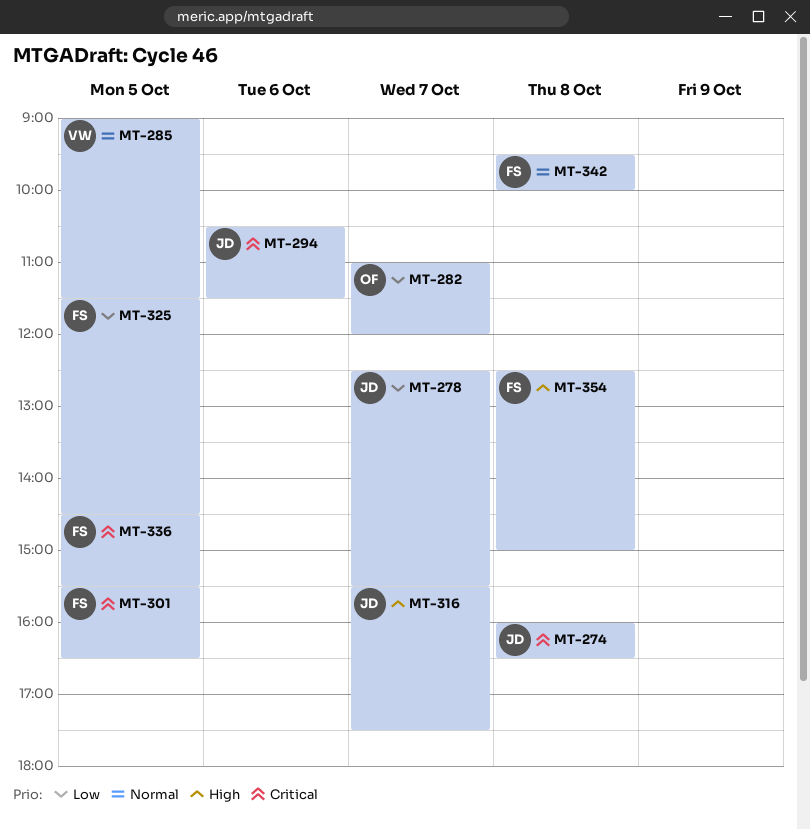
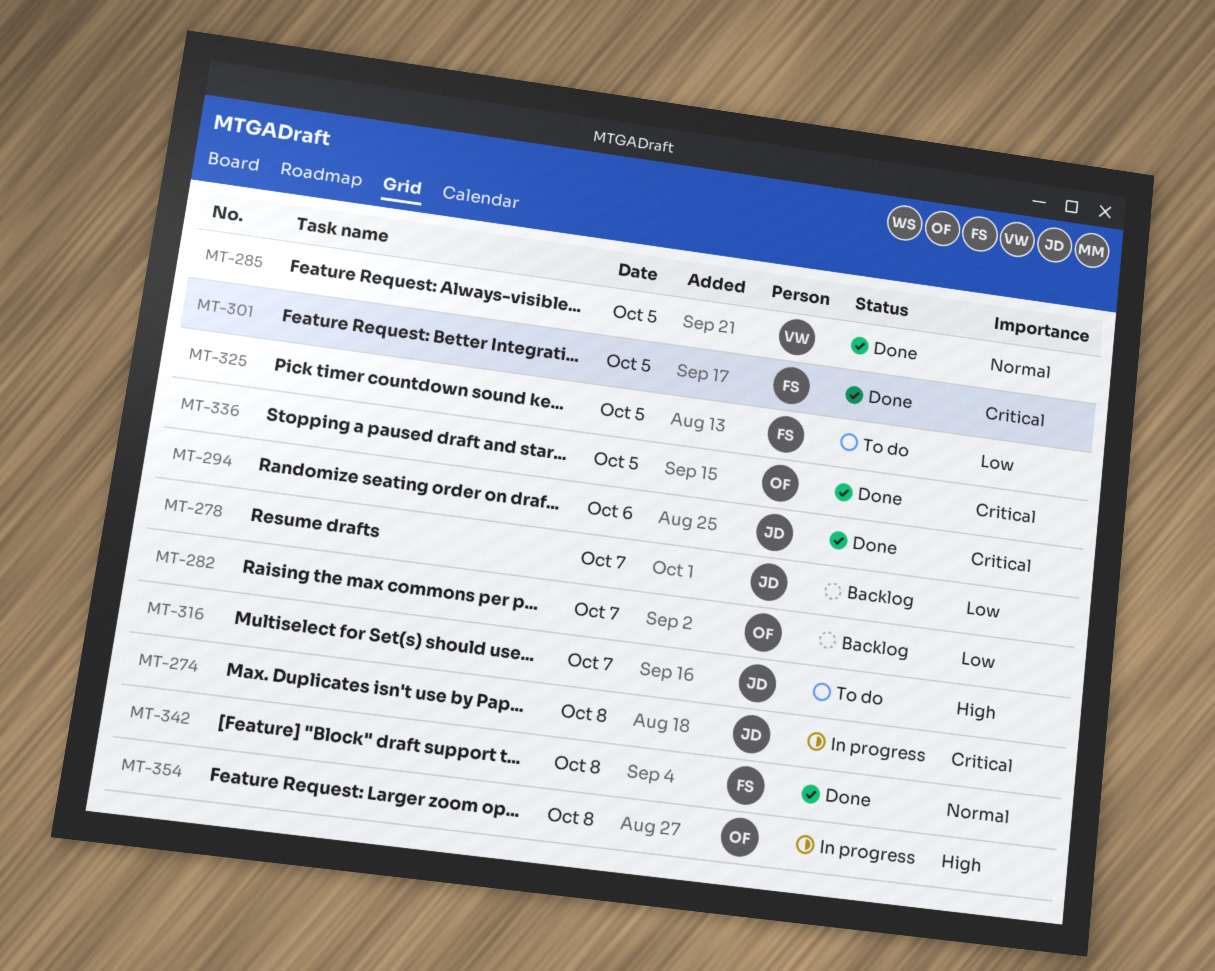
MT-336, owner: FS -> OF
MT-354, owner: FS -> OF

